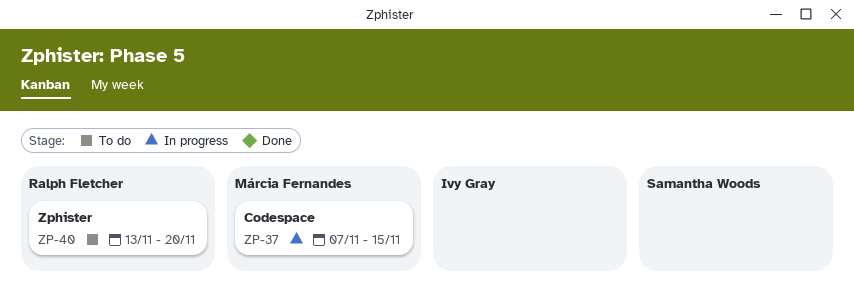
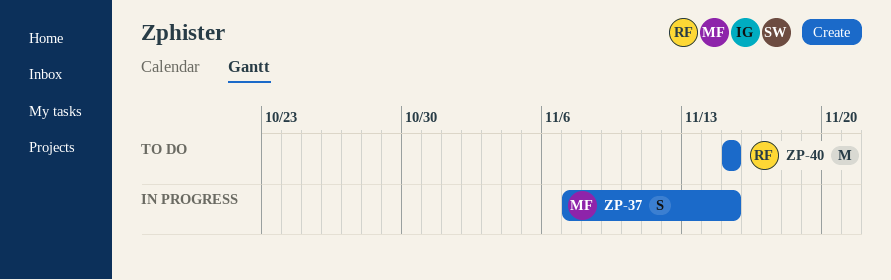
ZP-40, start: Nov 13 -> Nov 15
ZP-40, due: Nov 20 -> Nov 15

